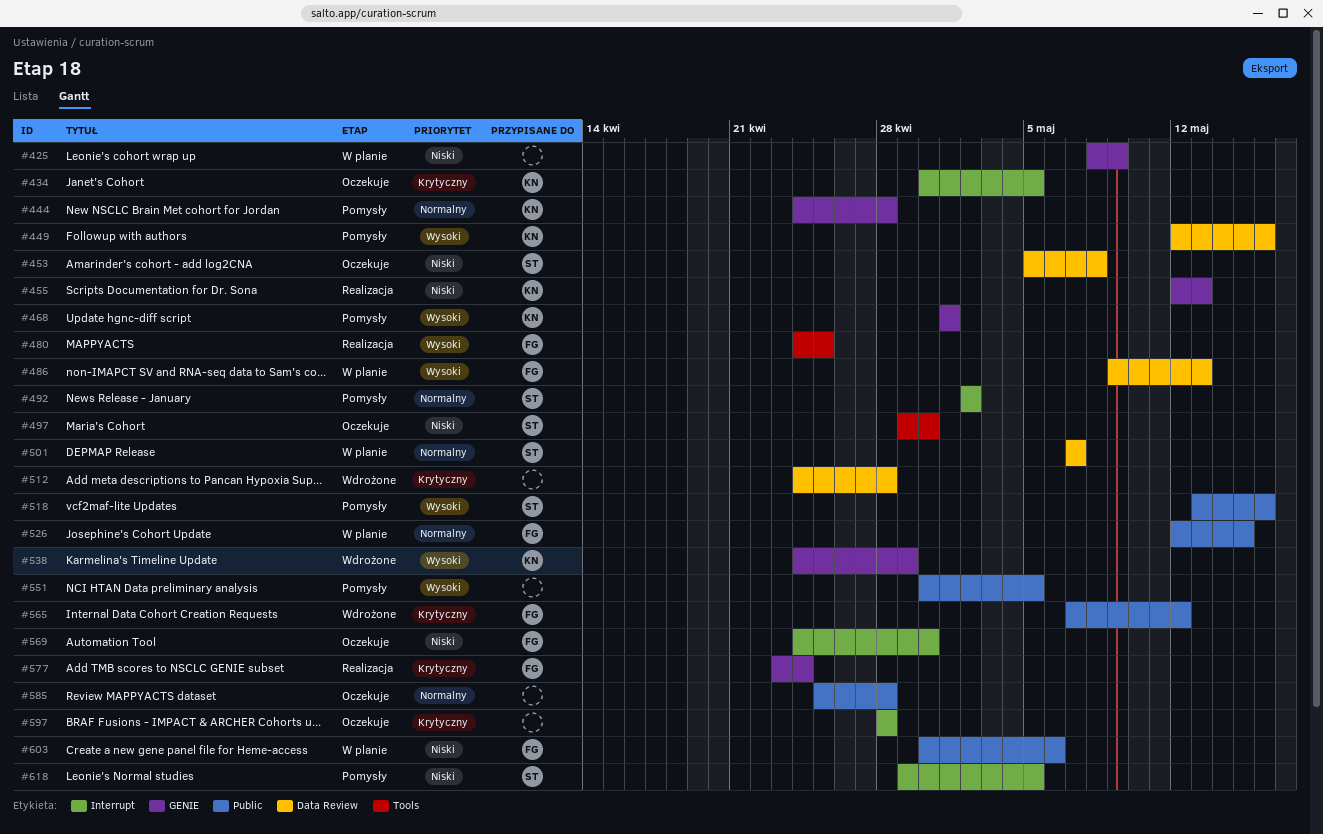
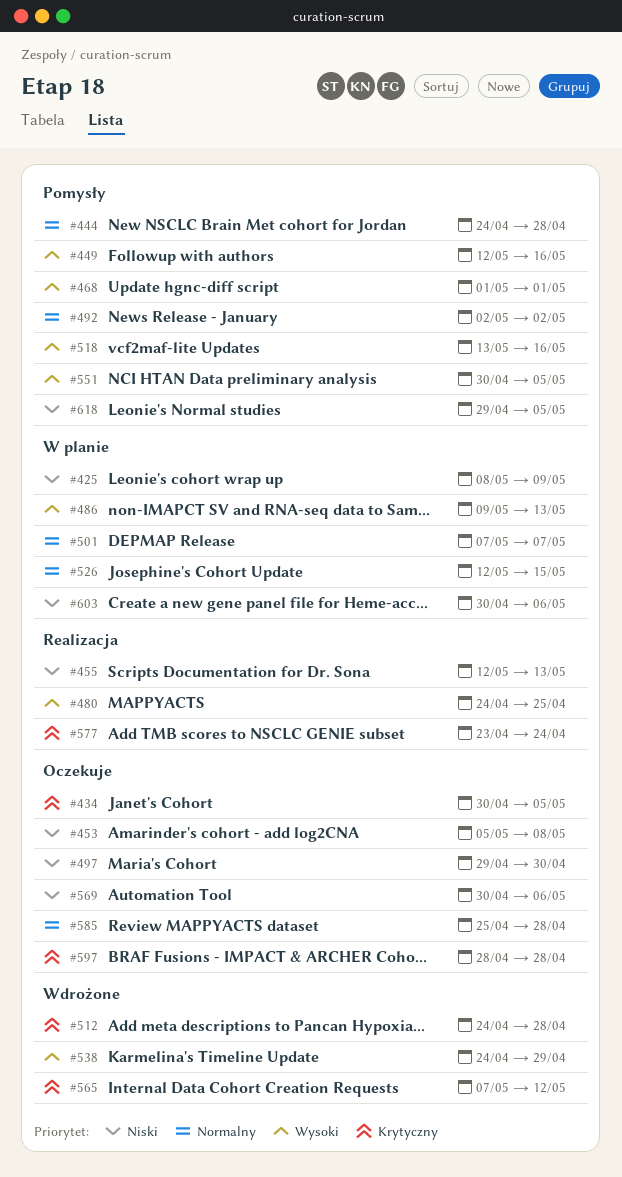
#569, start: Apr 24 -> Apr 30
#569, due: Apr 30 -> May 6

